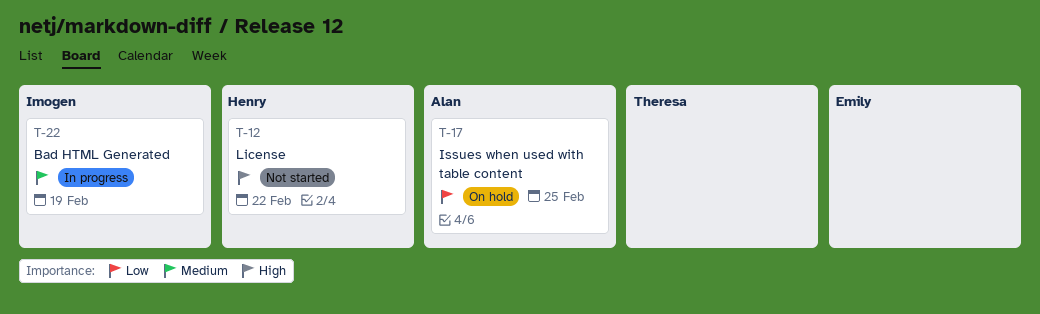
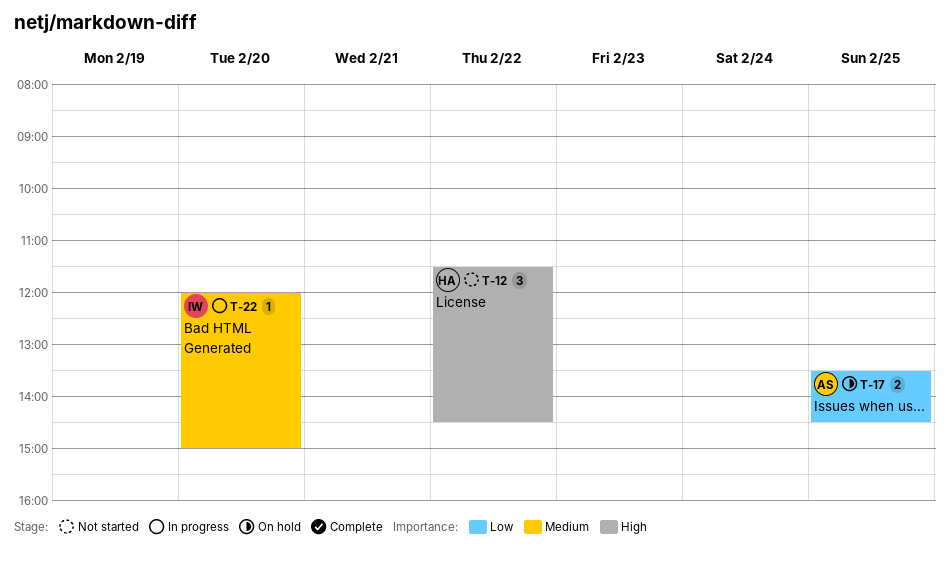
T-22, day: Feb 19 -> Feb 20

